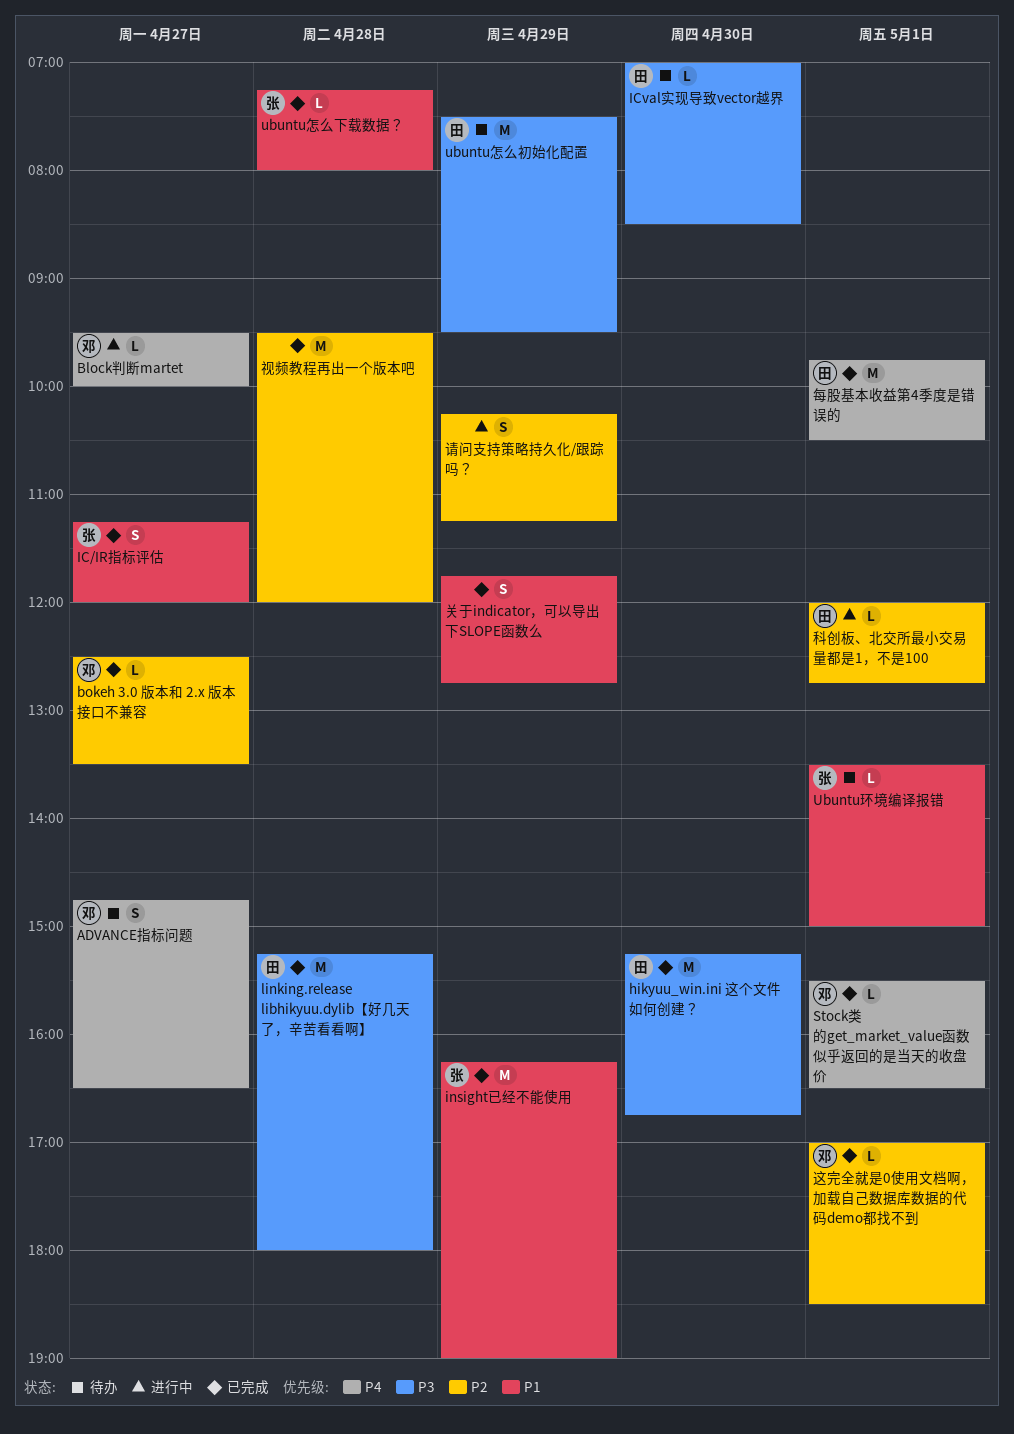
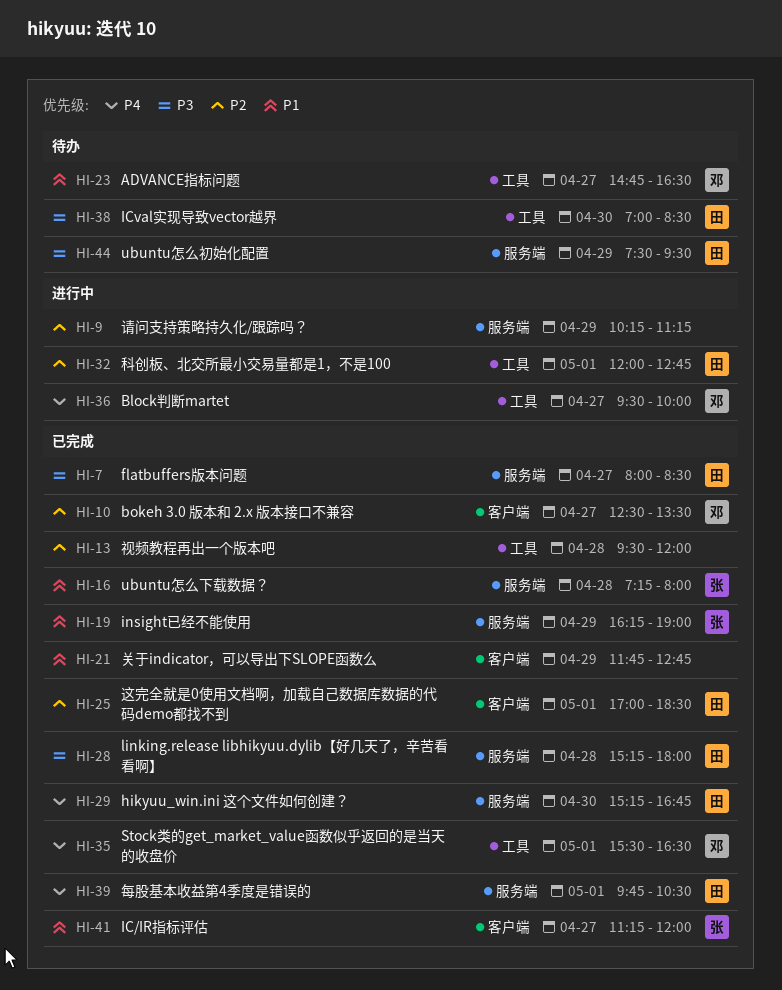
ADVANCE指标问题, priority: P4 -> P1
flatbuffers版本问题: none -> present
hikyuu_win.ini 这个文件如何创建？, priority: P3 -> P4
Ubuntu环境编译报错: present -> none
这完全就是0使用文档啊，加载自己数据库数据的代码demo都找不到, owner: 邓 -> 田

